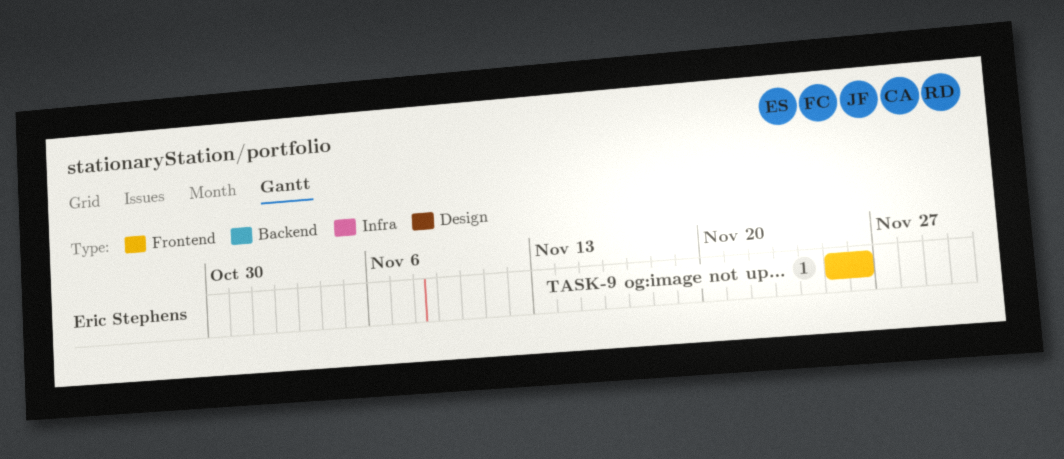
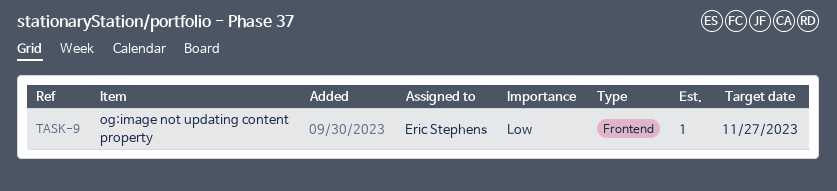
TASK-9, due: Nov 26 -> Nov 27

